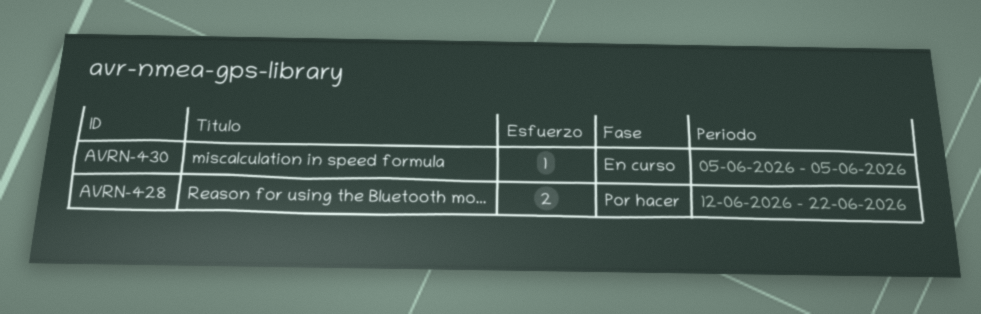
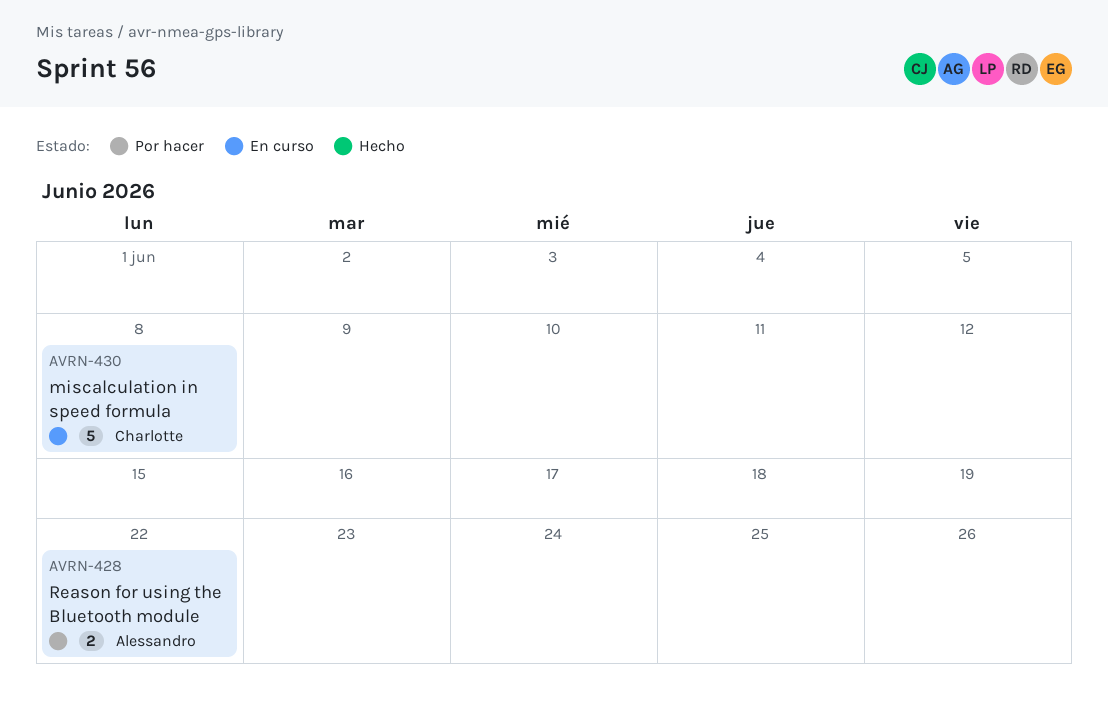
AVRN-430, estimate: 1 -> 5
AVRN-430, due: Jun 5 -> Jun 8

